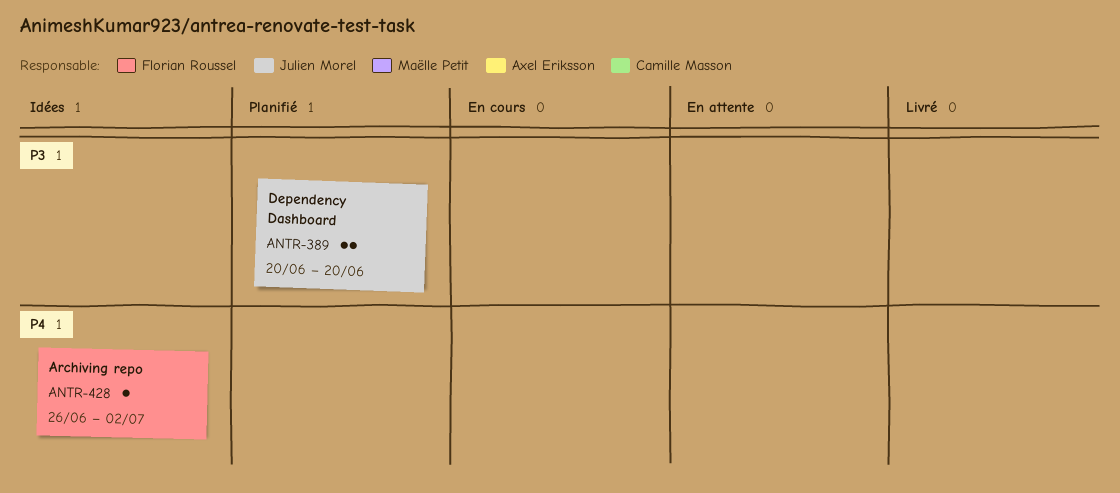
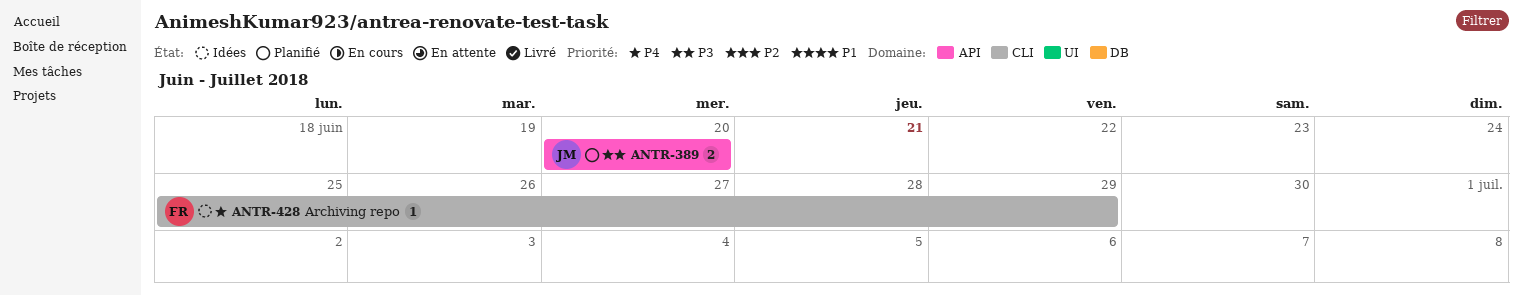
ANTR-428, start: Jun 26 -> Jun 25
ANTR-428, due: Jul 2 -> Jun 29

